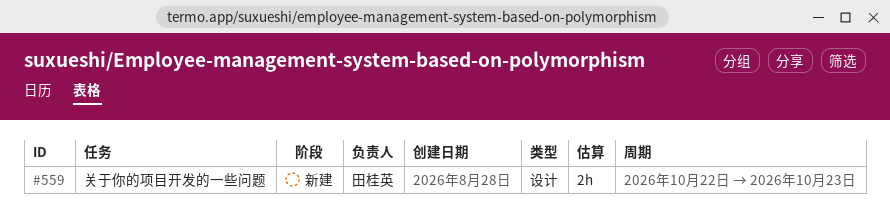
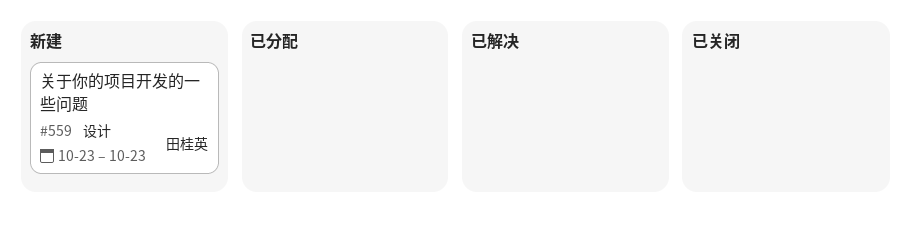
#559, start: Oct 22 -> Oct 23

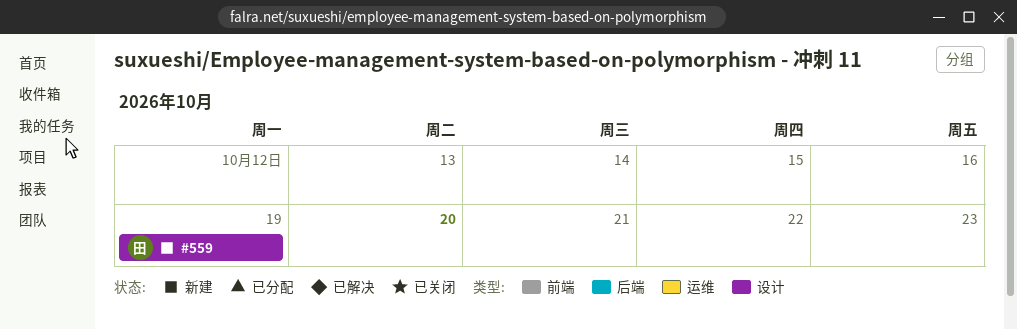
#559, start: Oct 23 -> Oct 19
#559, due: Oct 23 -> Oct 19

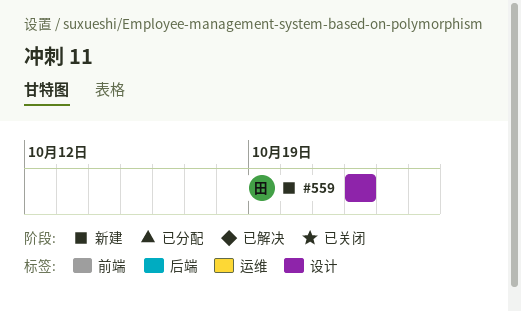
#559, start: Oct 19 -> Oct 22
#559, due: Oct 19 -> Oct 22

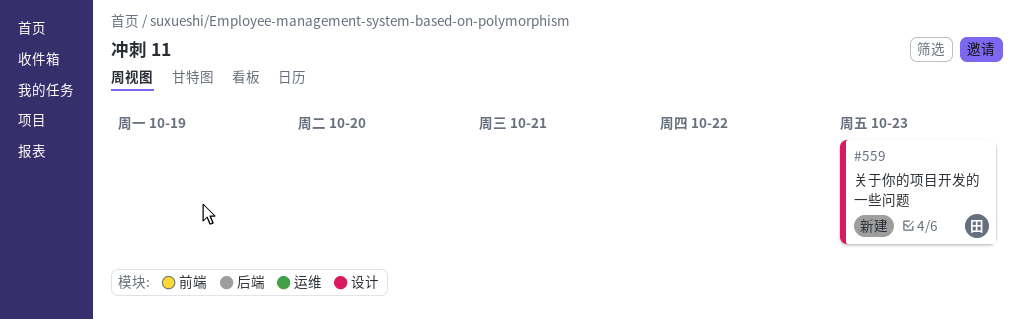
#559, due: Oct 22 -> Oct 23

